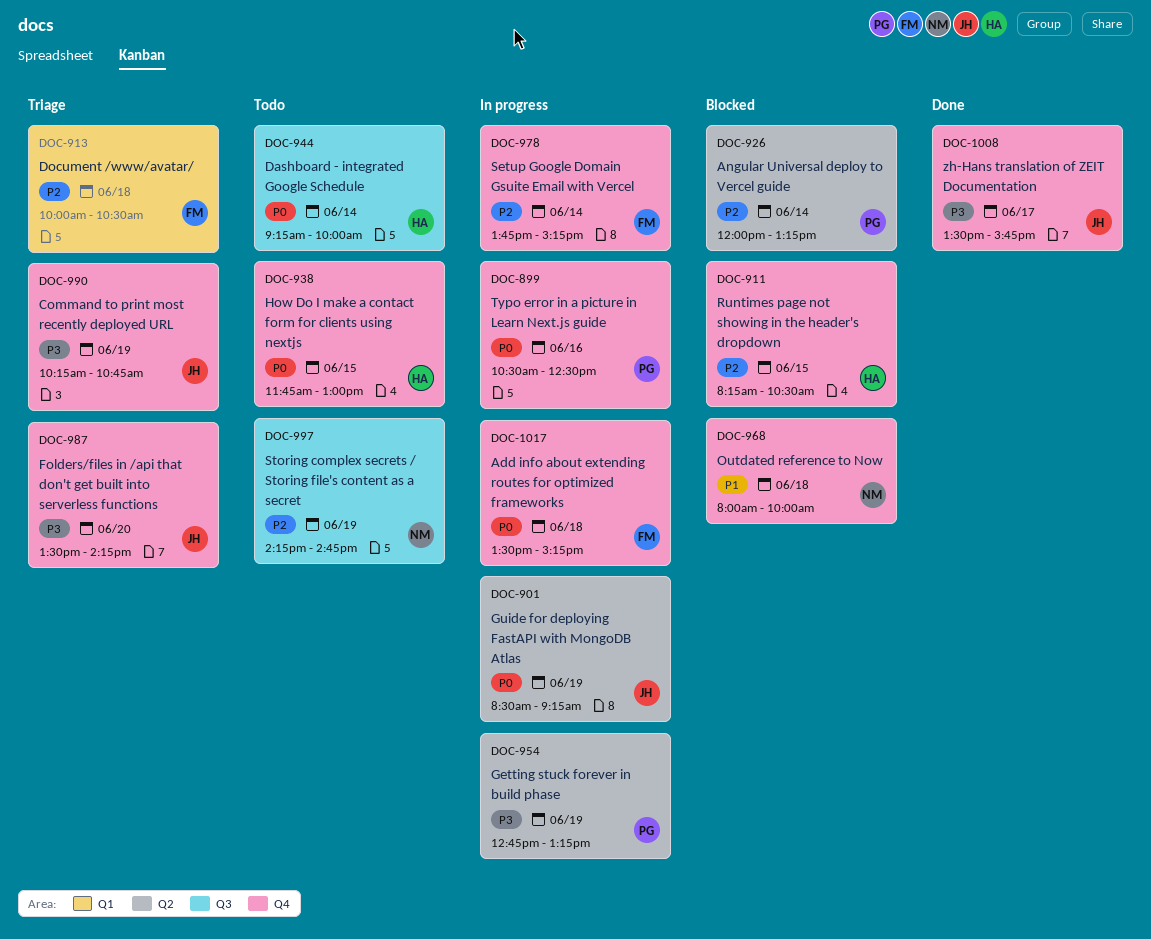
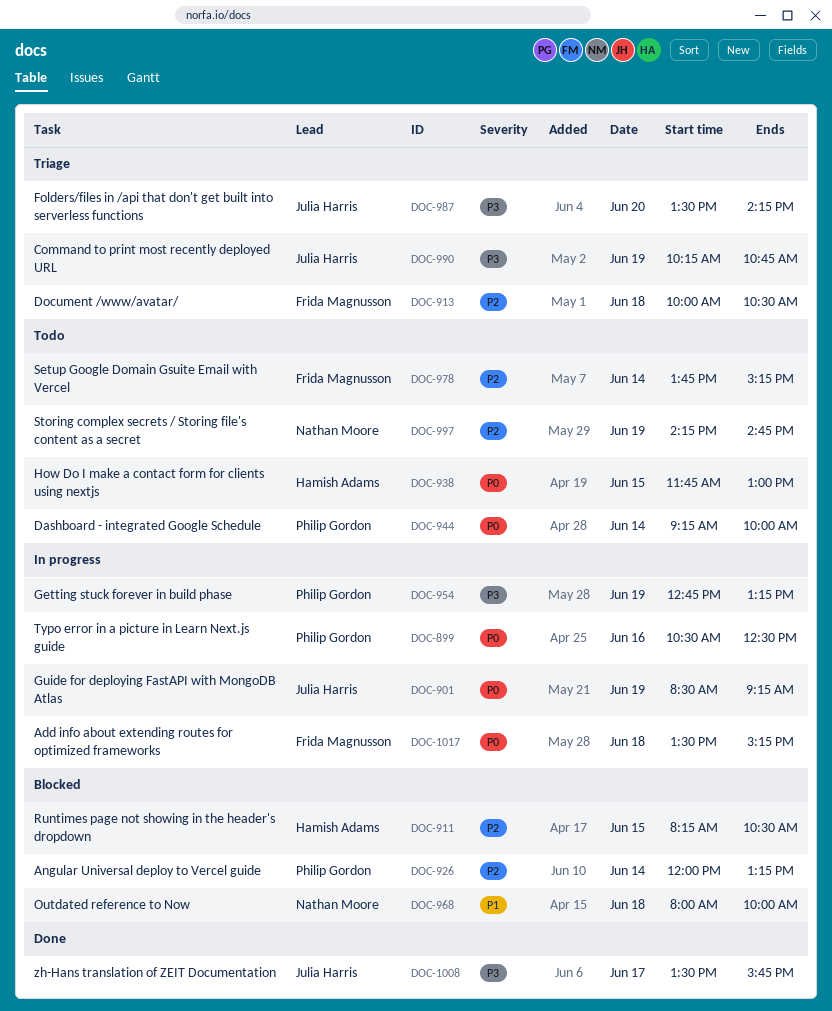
DOC-944, owner: Hamish Adams -> Philip Gordon
DOC-978, status: In progress -> Todo

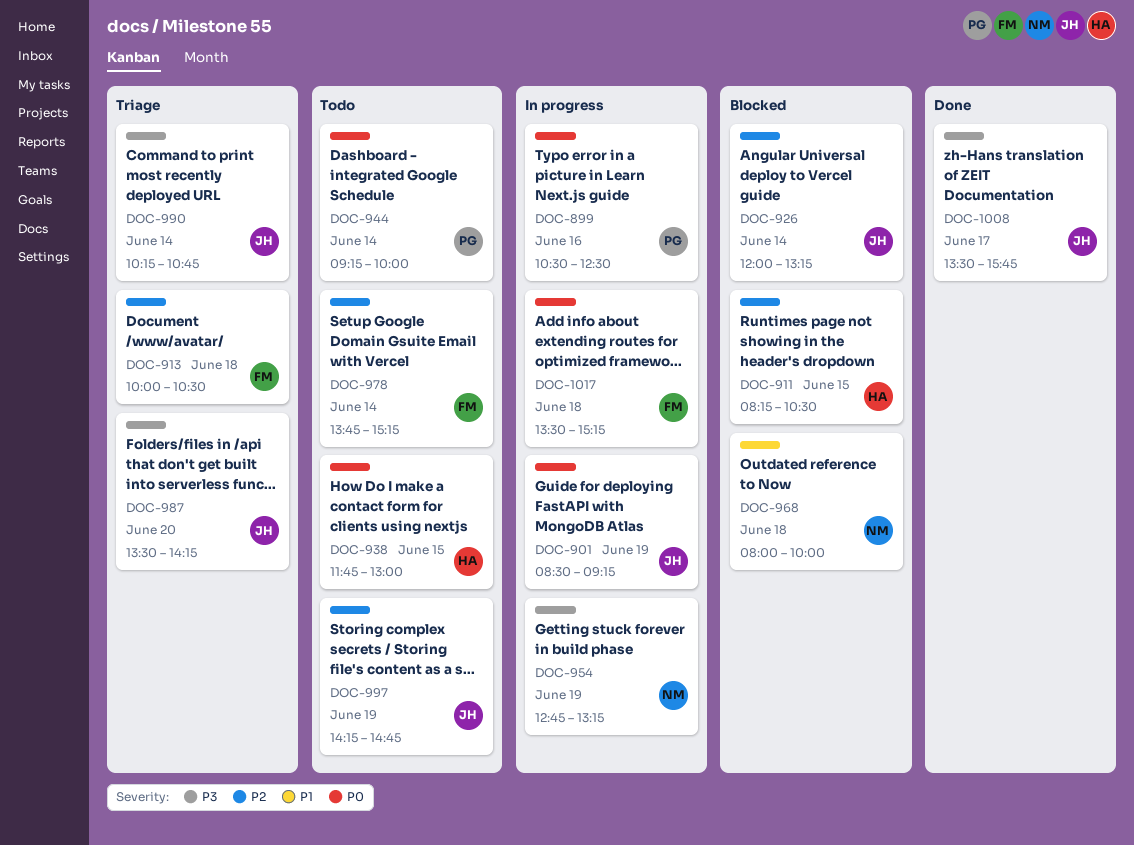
DOC-926, owner: Philip Gordon -> Julia Harris
DOC-954, owner: Philip Gordon -> Nathan Moore
DOC-990, day: Jun 19 -> Jun 14
DOC-997, owner: Nathan Moore -> Julia Harris

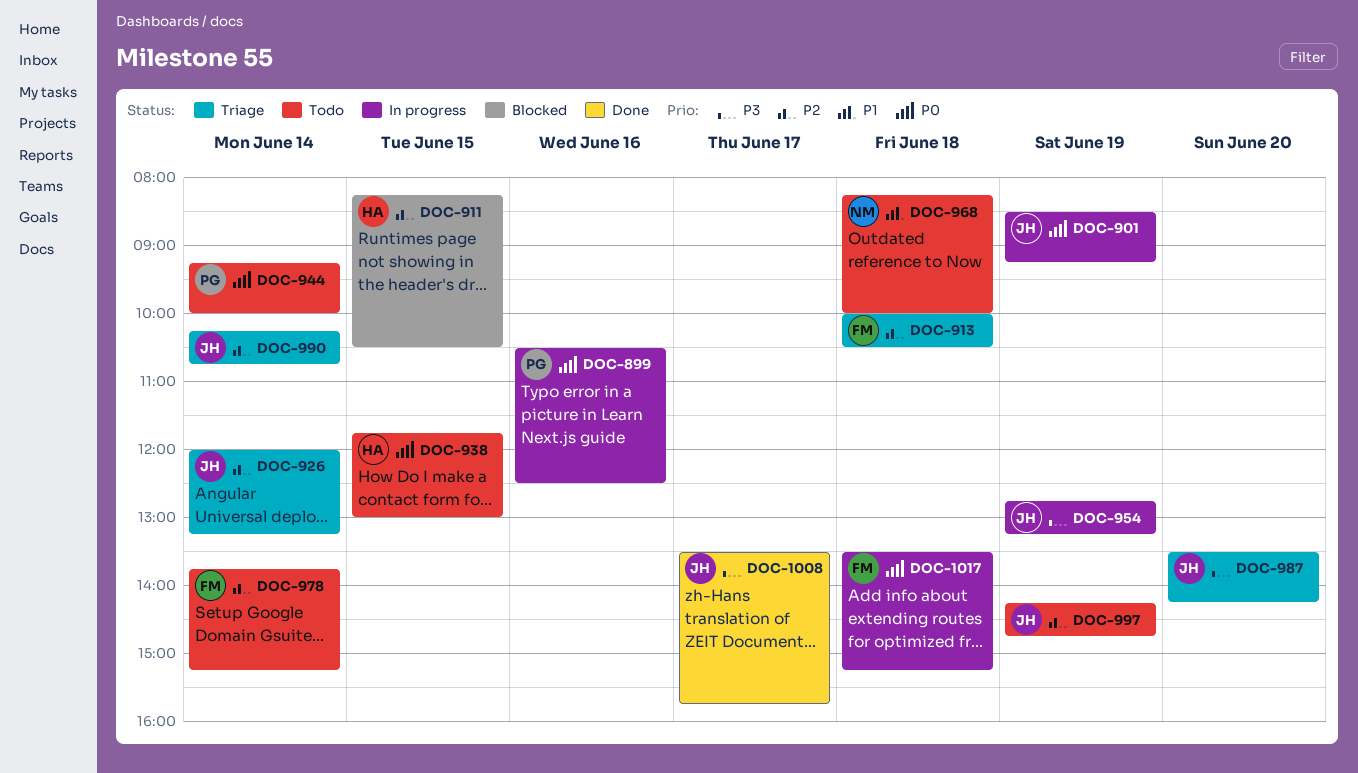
DOC-926, status: Blocked -> Triage
DOC-954, owner: NM -> JH
DOC-968, status: Blocked -> Todo
DOC-968, begins: 08:00 -> 08:15
DOC-990, priority: P3 -> P2

